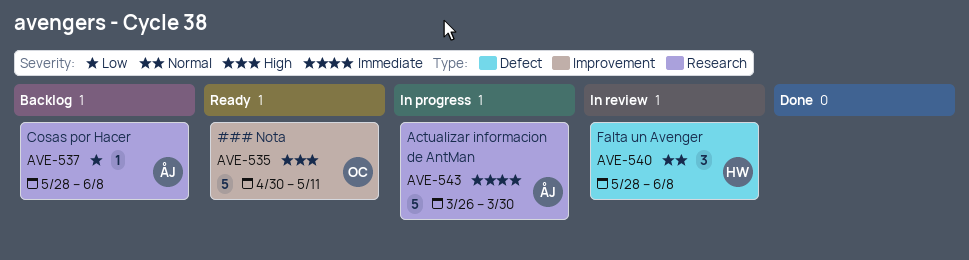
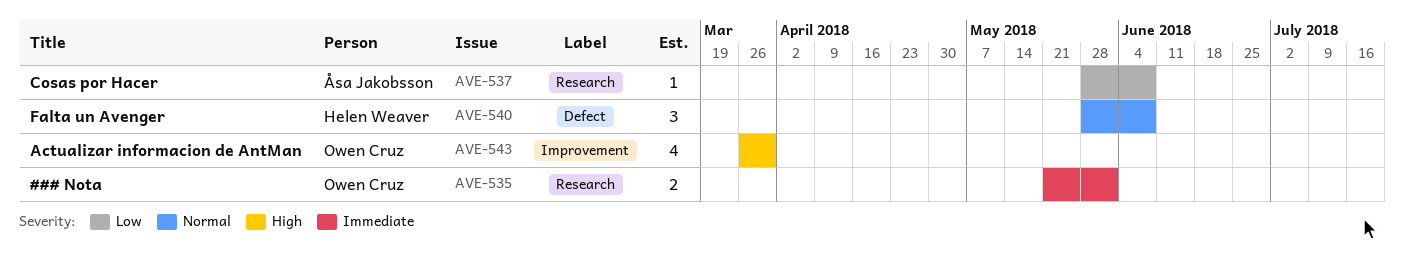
AVE-535, priority: High -> Immediate
AVE-535, label: Improvement -> Research
AVE-535, estimate: 5 -> 2
AVE-535, start: Apr 30 -> May 21
AVE-535, due: May 11 -> Jun 1
AVE-543, owner: Åsa Jakobsson -> Owen Cruz
AVE-543, priority: Immediate -> High
AVE-543, label: Research -> Improvement
AVE-543, estimate: 5 -> 4

